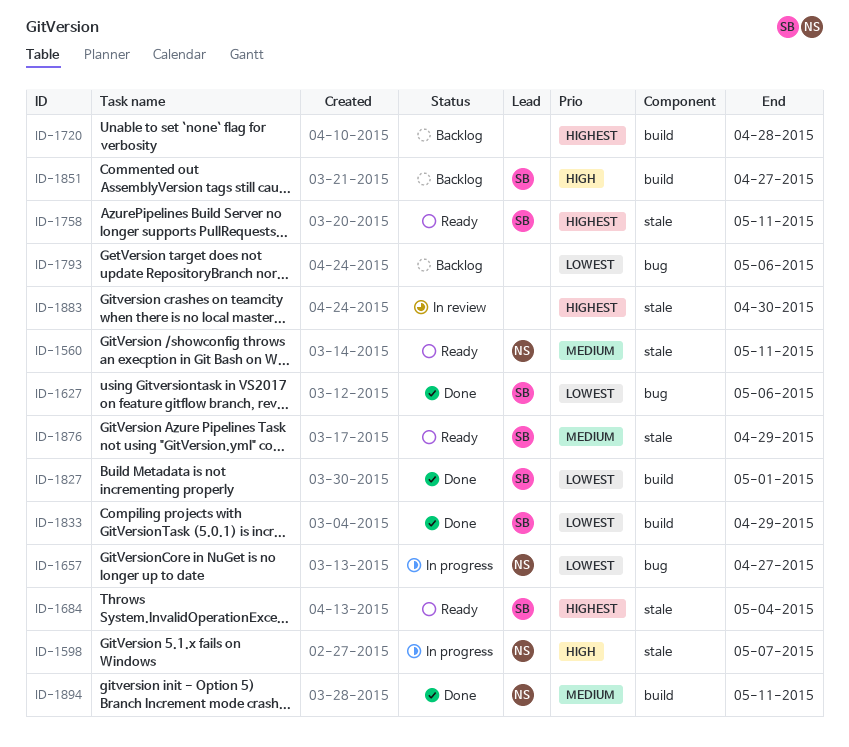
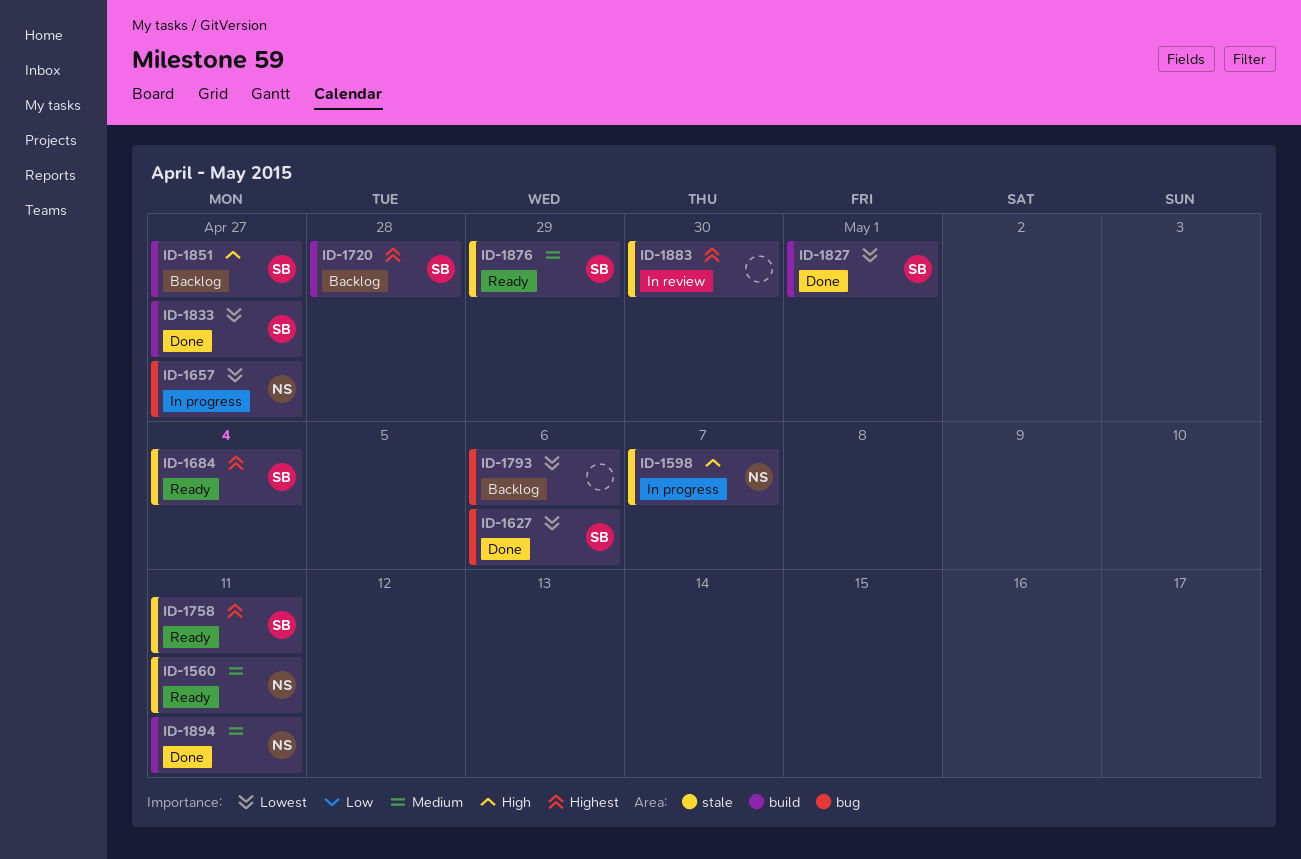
ID-1720, owner: none -> SB
ID-1833, due: Apr 29 -> Apr 27

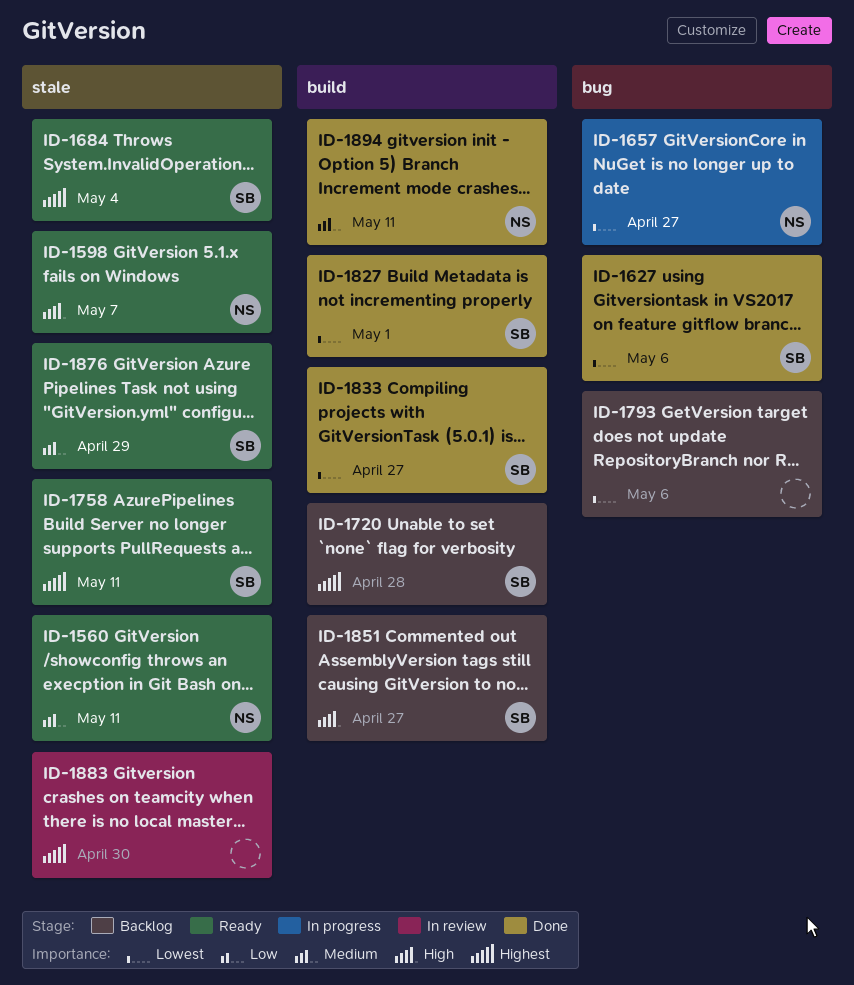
ID-1598, status: In progress -> Ready

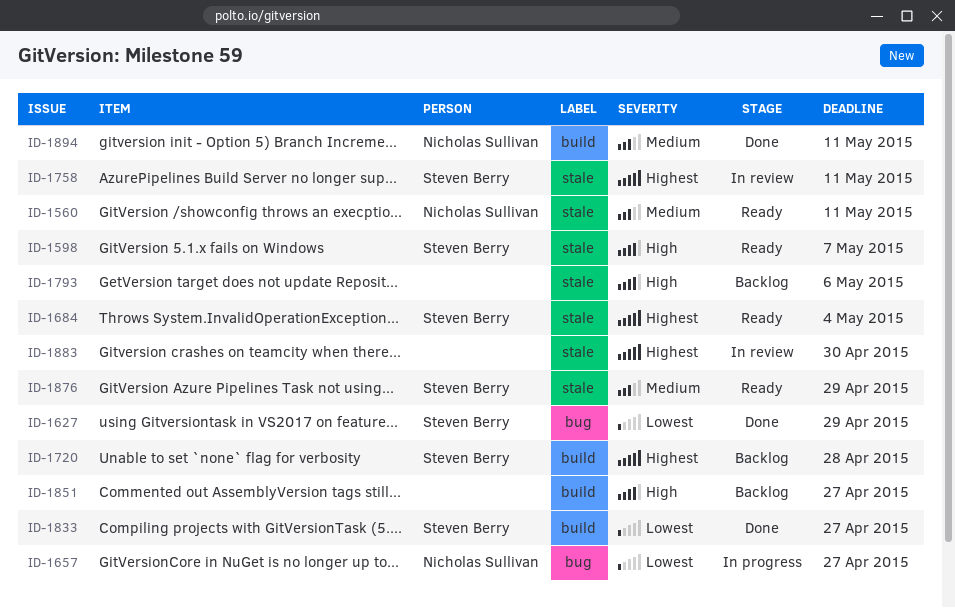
ID-1598, owner: Nicholas Sullivan -> Steven Berry
ID-1627, due: May 6 -> Apr 29
ID-1758, status: Ready -> In review
ID-1793, priority: Lowest -> High
ID-1793, label: bug -> stale
ID-1827: present -> none
ID-1851, owner: Steven Berry -> none

